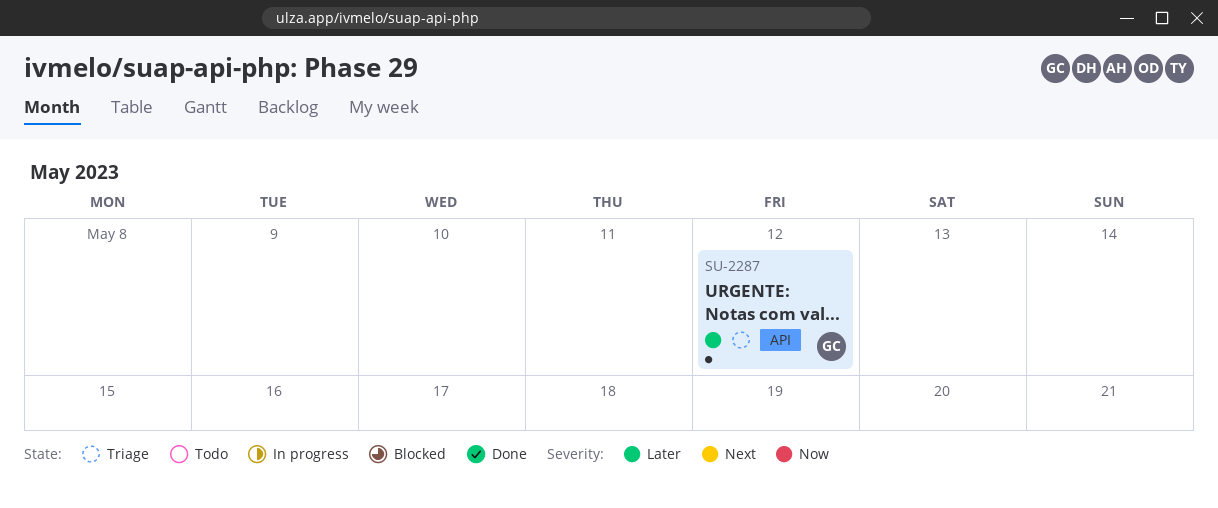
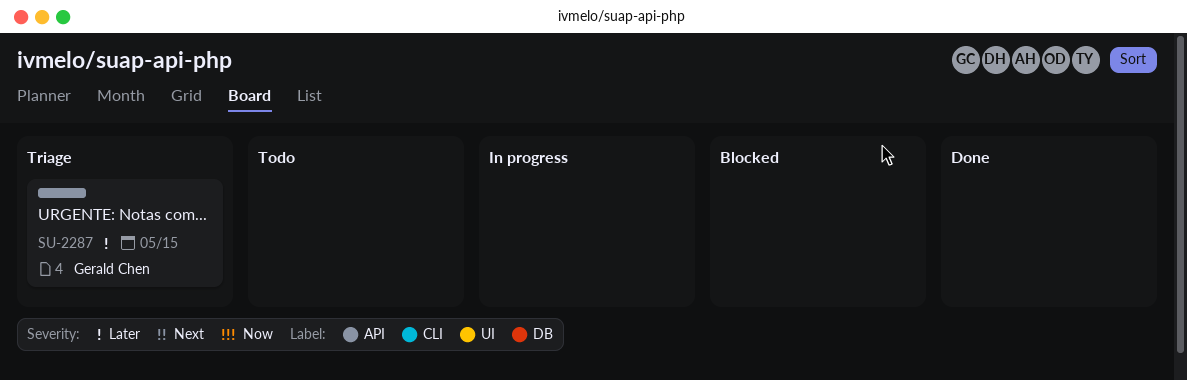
SU-2287, due: May 12 -> May 15

